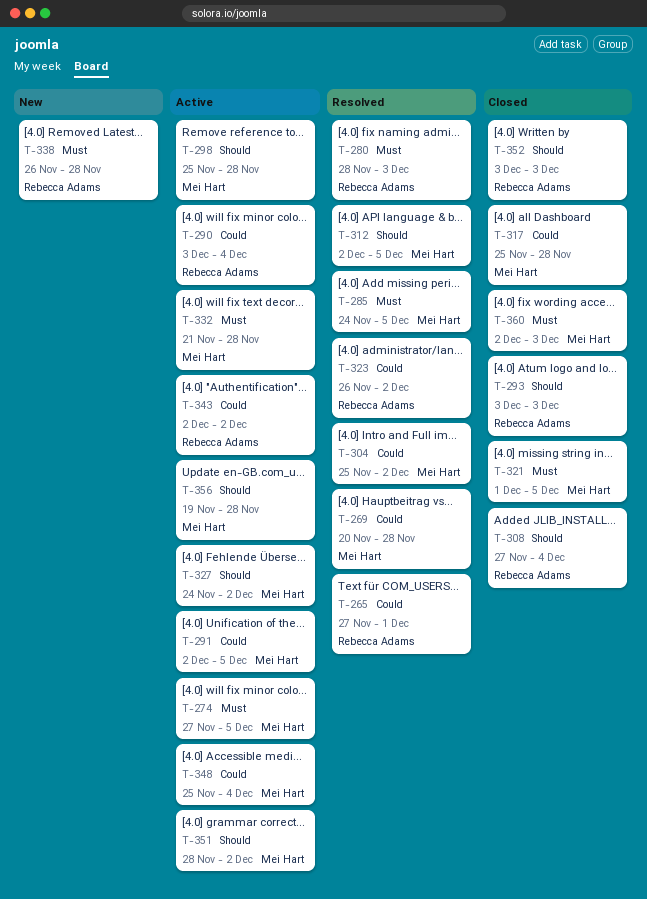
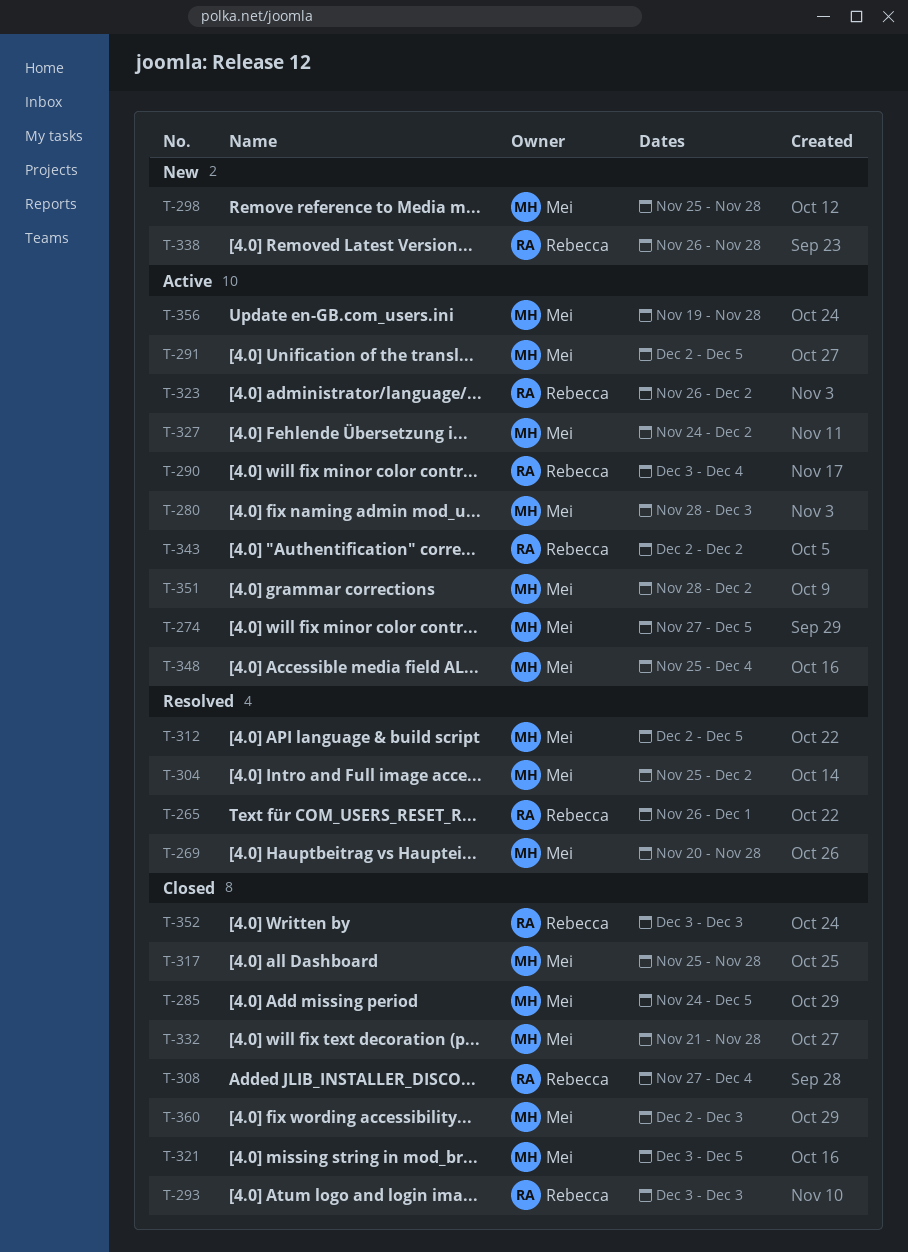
T-265, start: Nov 27 -> Nov 26
T-280, status: Resolved -> Active
T-280, owner: Rebecca Adams -> Mei Hart
T-285, status: Resolved -> Closed
T-298, status: Active -> New
T-321, start: Dec 1 -> Dec 3
T-323, status: Resolved -> Active
T-332, status: Active -> Closed

